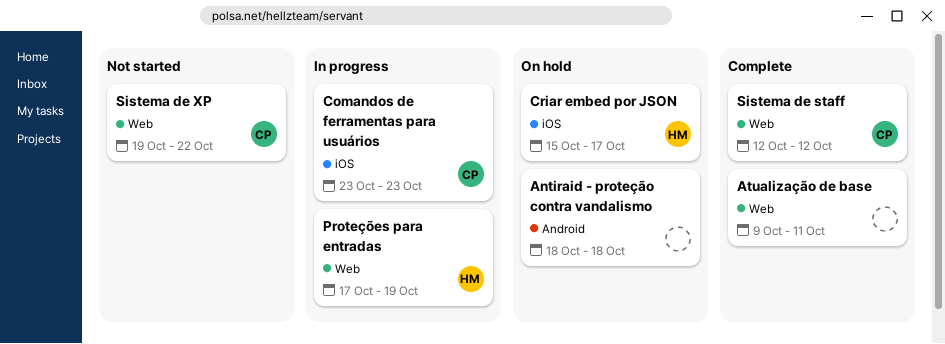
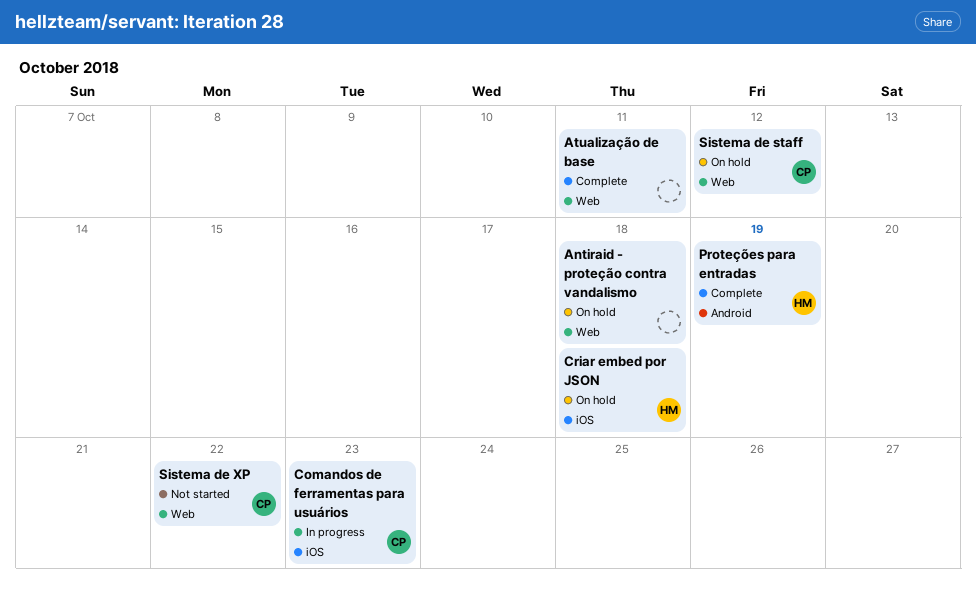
Antiraid - proteção contra vandalismo, label: Android -> Web
Criar embed por JSON, due: Oct 17 -> Oct 18
Proteções para entradas, status: In progress -> Complete
Proteções para entradas, label: Web -> Android
Sistema de staff, status: Complete -> On hold

